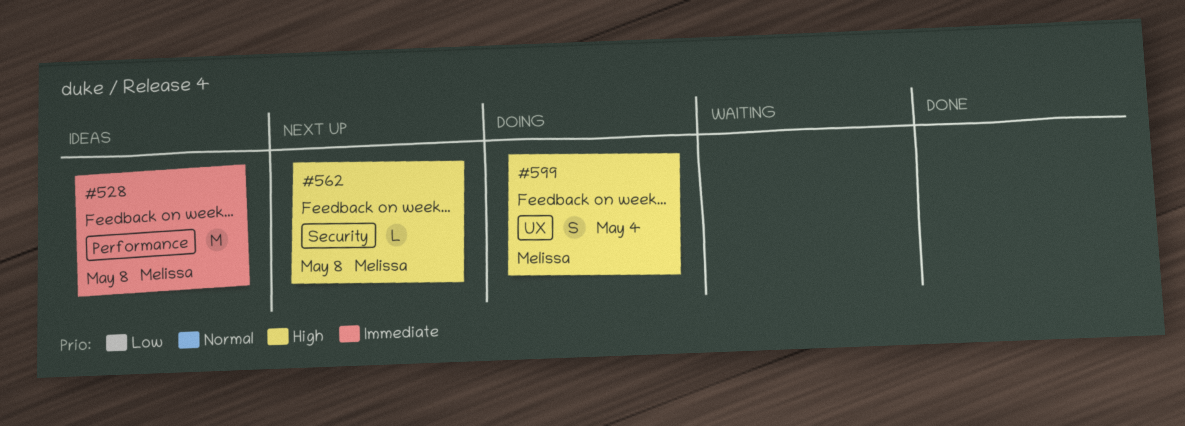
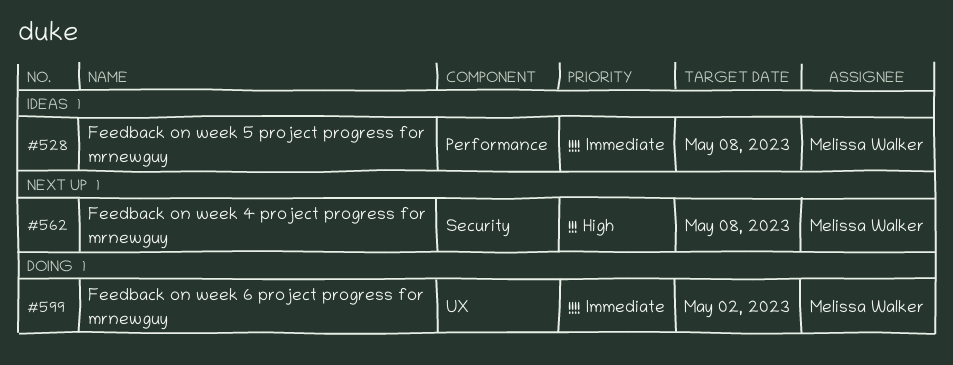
#599, priority: High -> Immediate
#599, due: May 4 -> May 2

